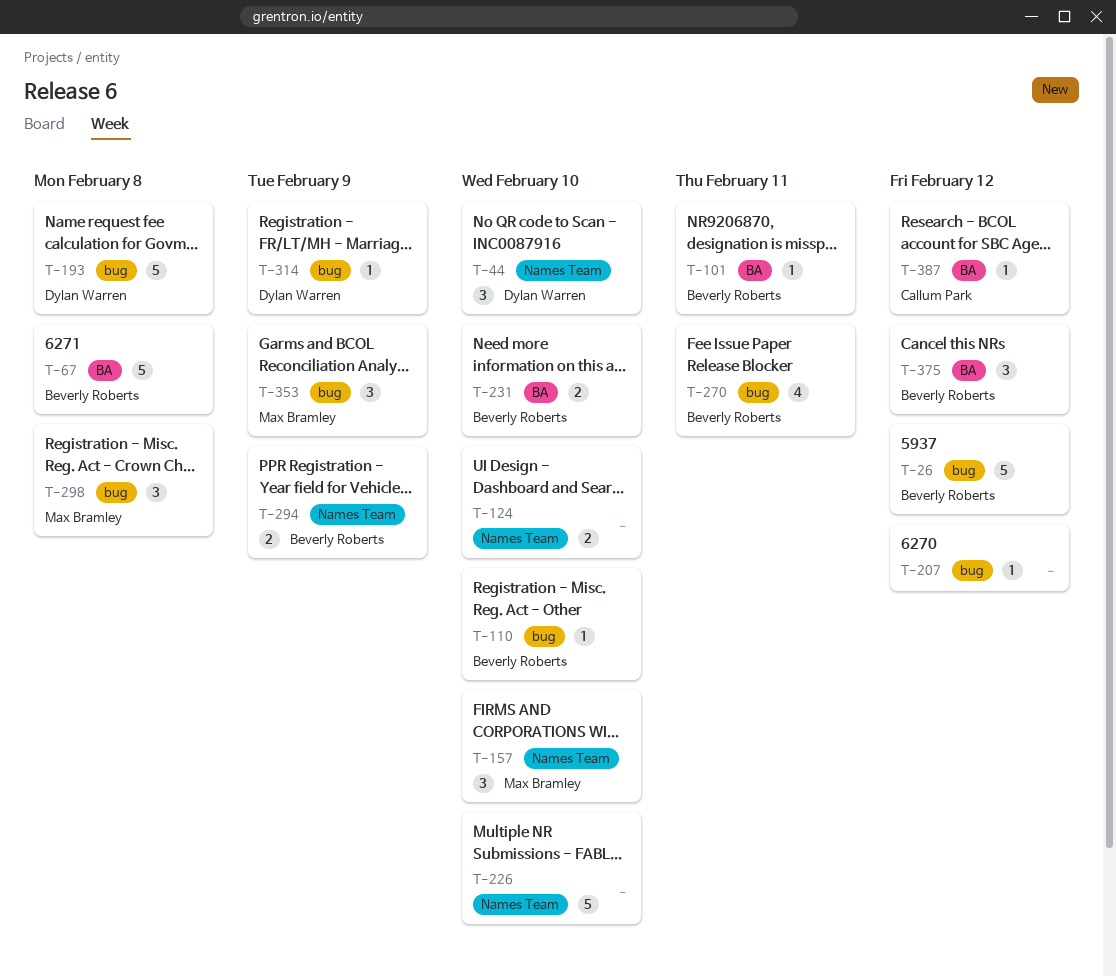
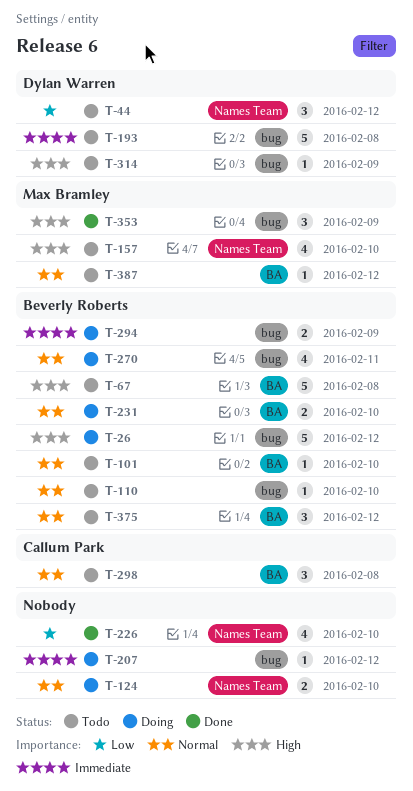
T-44, due: Feb 10 -> Feb 12
T-101, due: Feb 11 -> Feb 10
T-157, estimate: 3 -> 4
T-226, estimate: 5 -> 4
T-294, label: Names Team -> bug
T-298, owner: Max Bramley -> Callum Park
T-298, label: bug -> BA
T-387, owner: Callum Park -> Max Bramley

